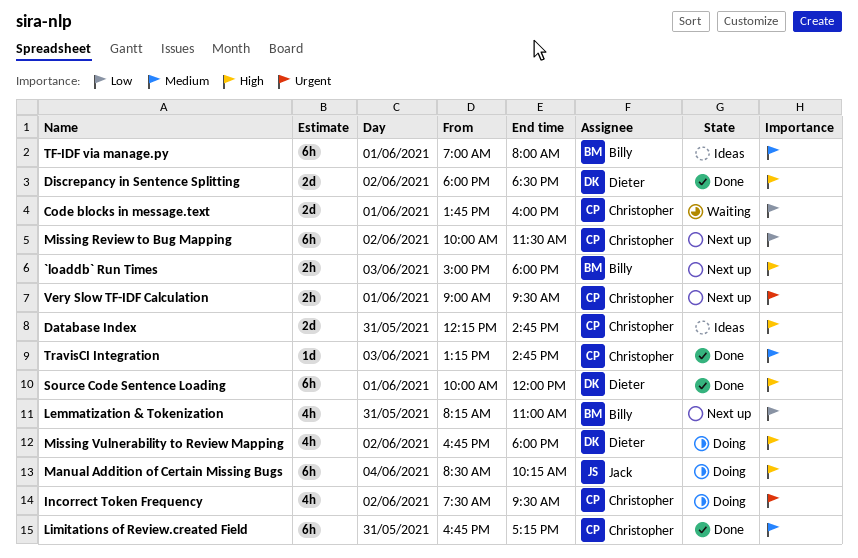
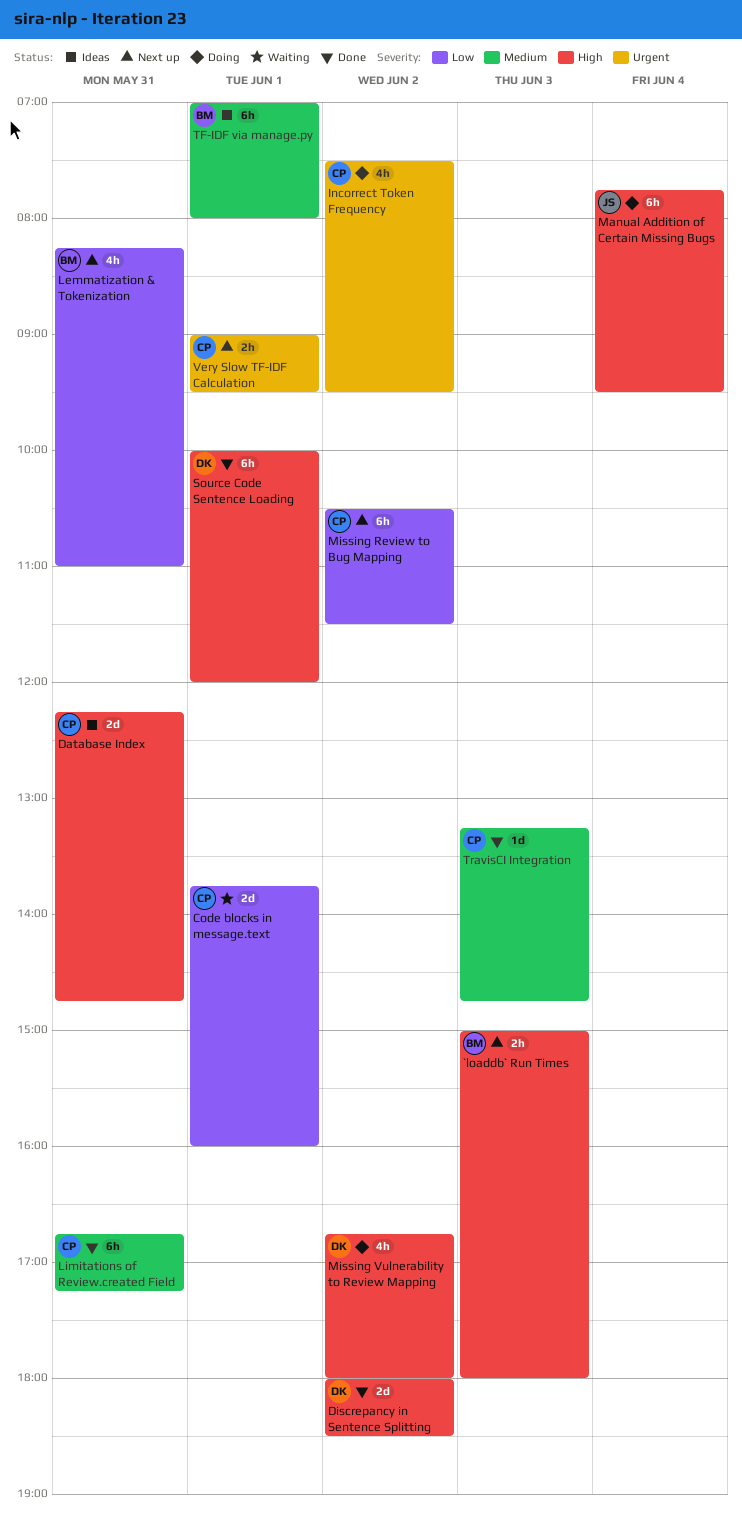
Manual Addition of Certain Missing Bugs, begins: 08:30 -> 07:45
Manual Addition of Certain Missing Bugs, ends: 10:15 -> 09:30
Missing Review to Bug Mapping, begins: 10:00 -> 10:30

